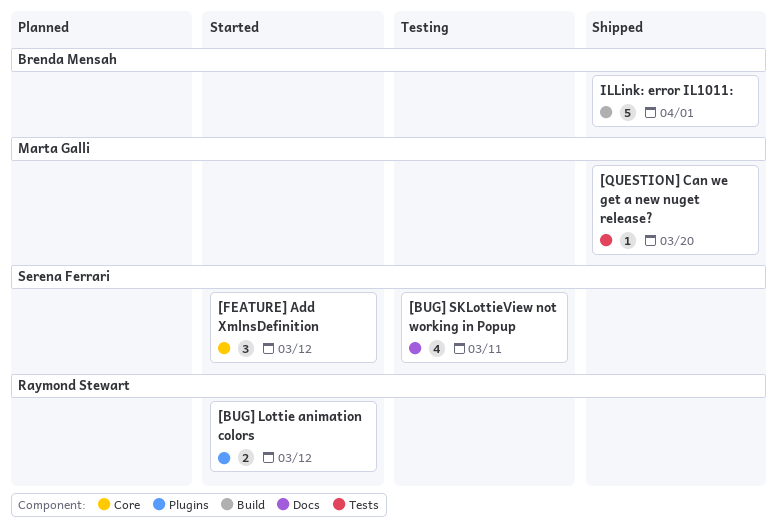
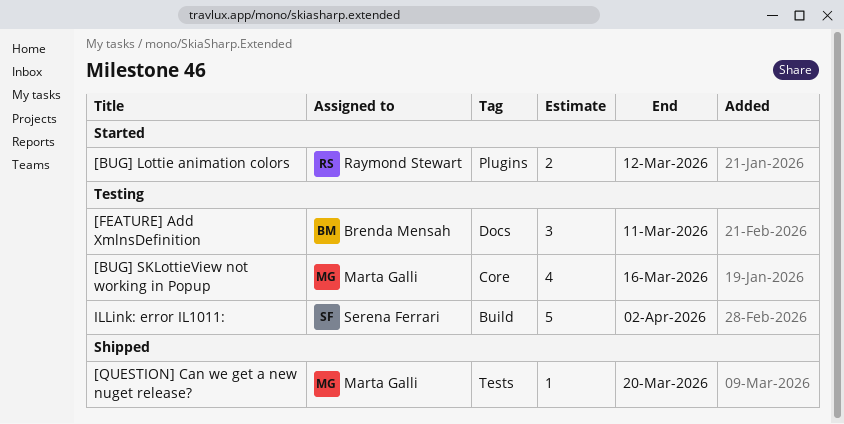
[BUG] SKLottieView not working in Popup, owner: Serena Ferrari -> Marta Galli
[BUG] SKLottieView not working in Popup, label: Docs -> Core
[BUG] SKLottieView not working in Popup, due: Mar 11 -> Mar 16
[FEATURE] Add XmlnsDefinition, status: Started -> Testing
[FEATURE] Add XmlnsDefinition, owner: Serena Ferrari -> Brenda Mensah
[FEATURE] Add XmlnsDefinition, label: Core -> Docs
[FEATURE] Add XmlnsDefinition, due: Mar 12 -> Mar 11
ILLink: error IL1011:, status: Shipped -> Testing
ILLink: error IL1011:, owner: Brenda Mensah -> Serena Ferrari
ILLink: error IL1011:, due: Apr 1 -> Apr 2

